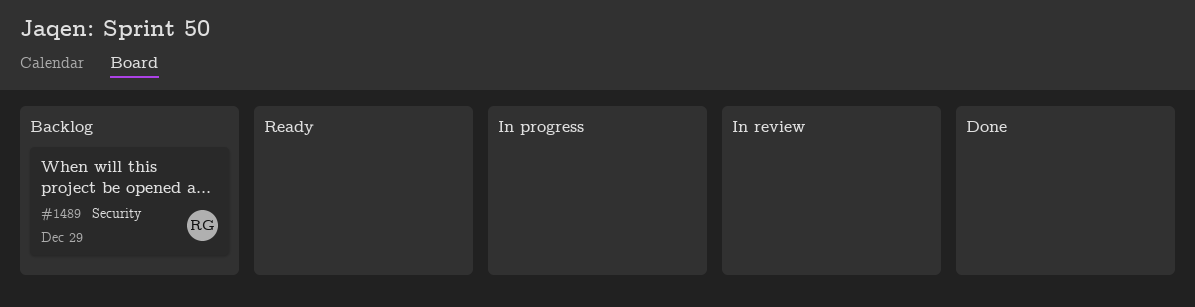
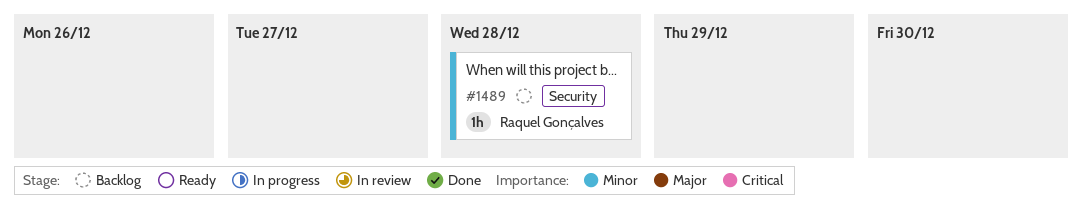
#1489, due: Dec 29 -> Dec 28

